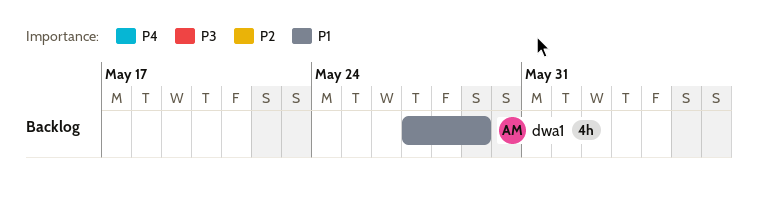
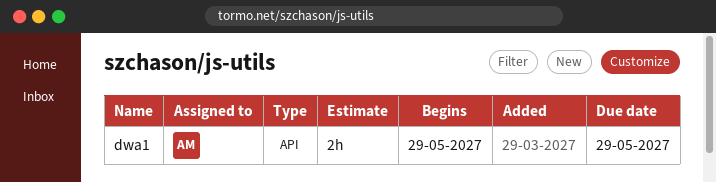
dwa1, estimate: 4h -> 2h
dwa1, start: May 27 -> May 29

